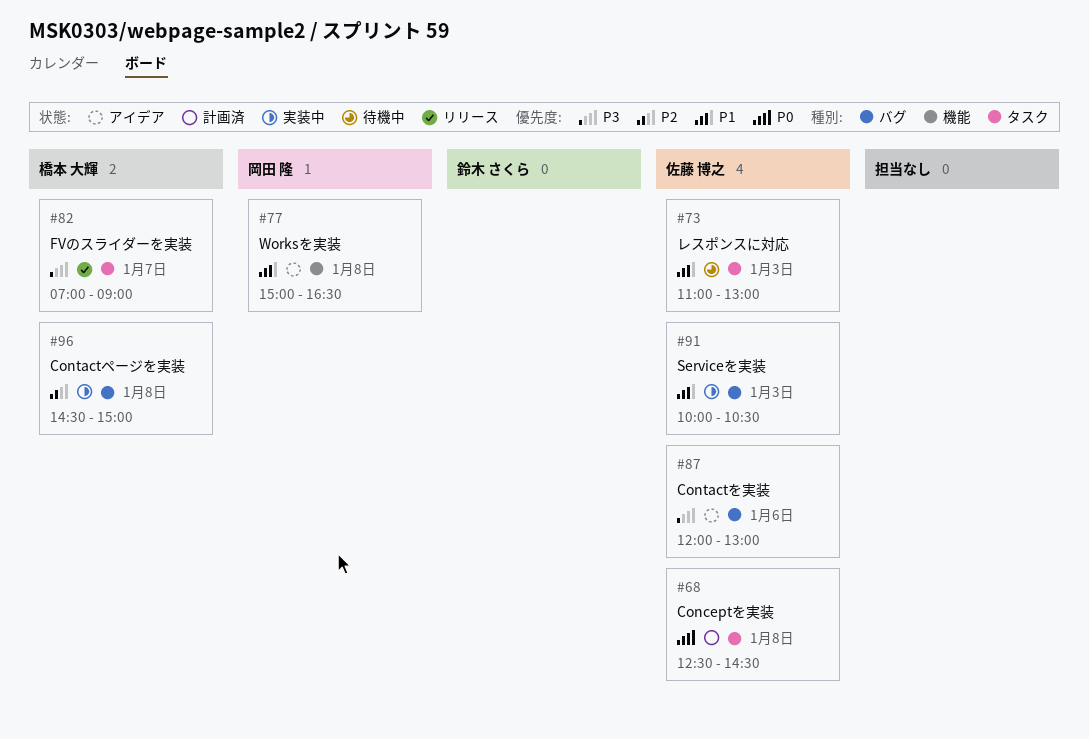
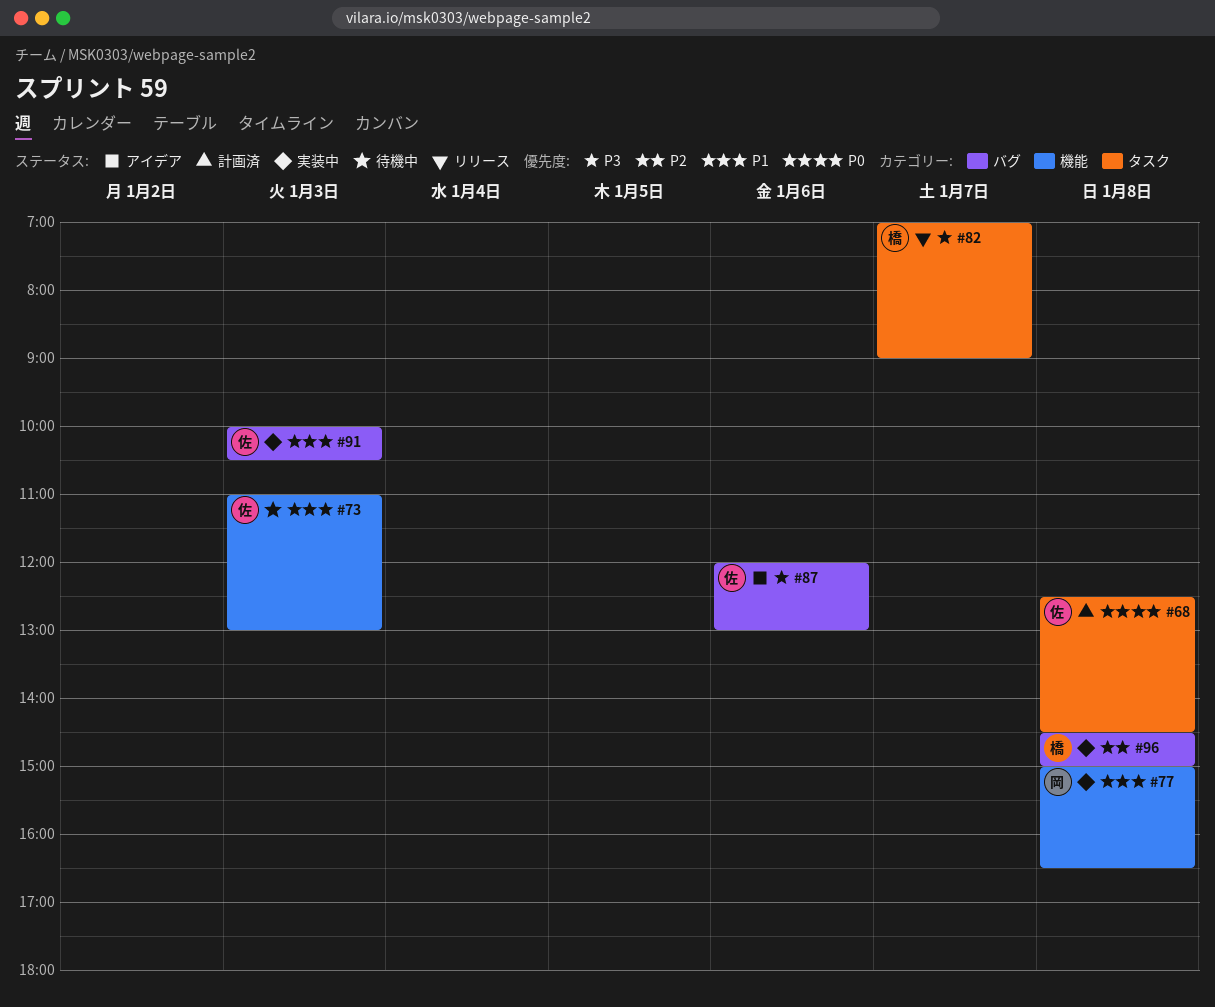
#73, label: タスク -> 機能
#77, status: アイデア -> 実装中

